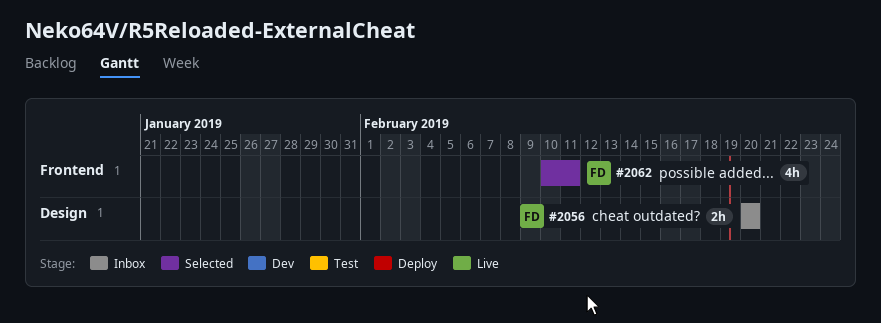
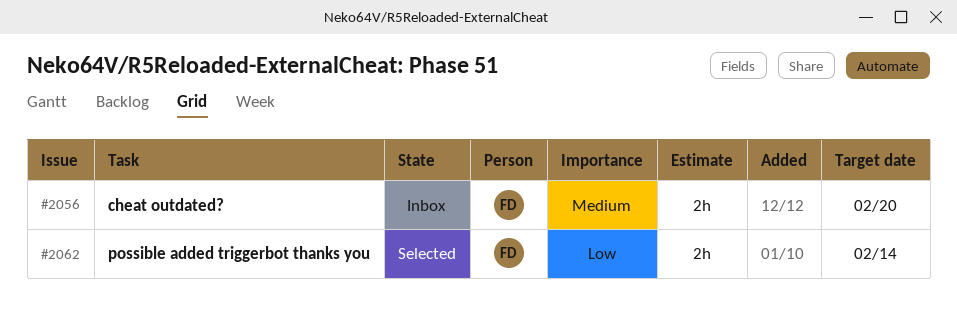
#2062, estimate: 4h -> 2h
#2062, due: Feb 11 -> Feb 14

